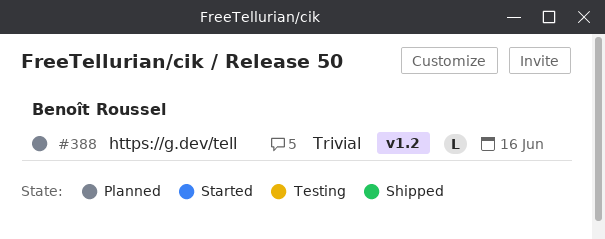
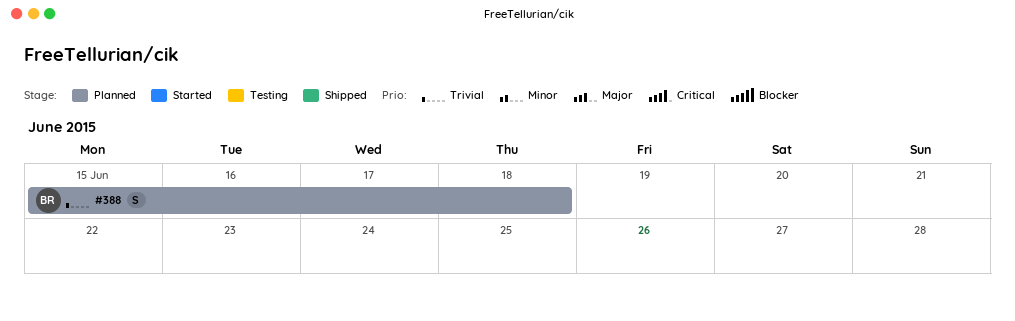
#388, estimate: L -> S
#388, due: Jun 16 -> Jun 18

